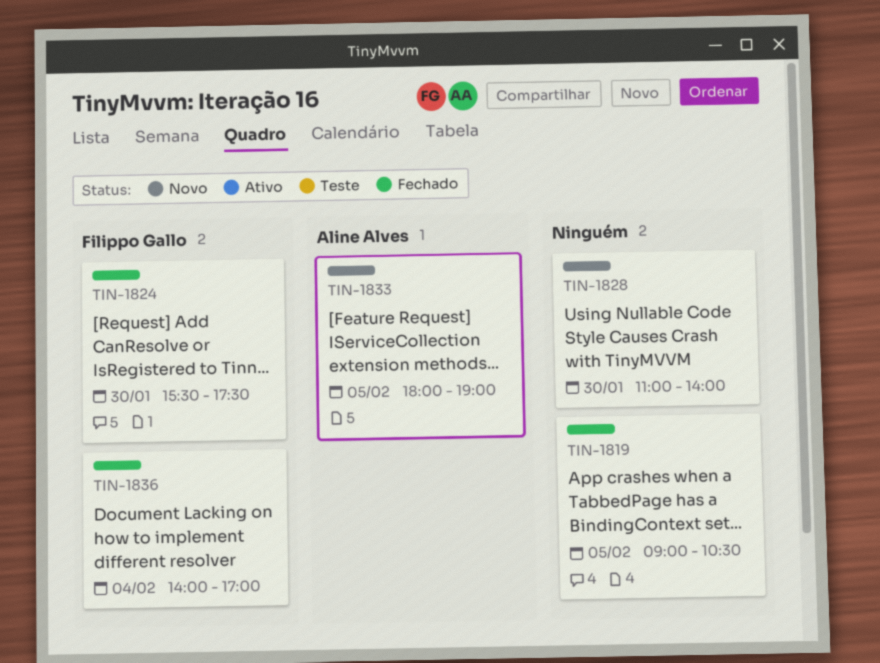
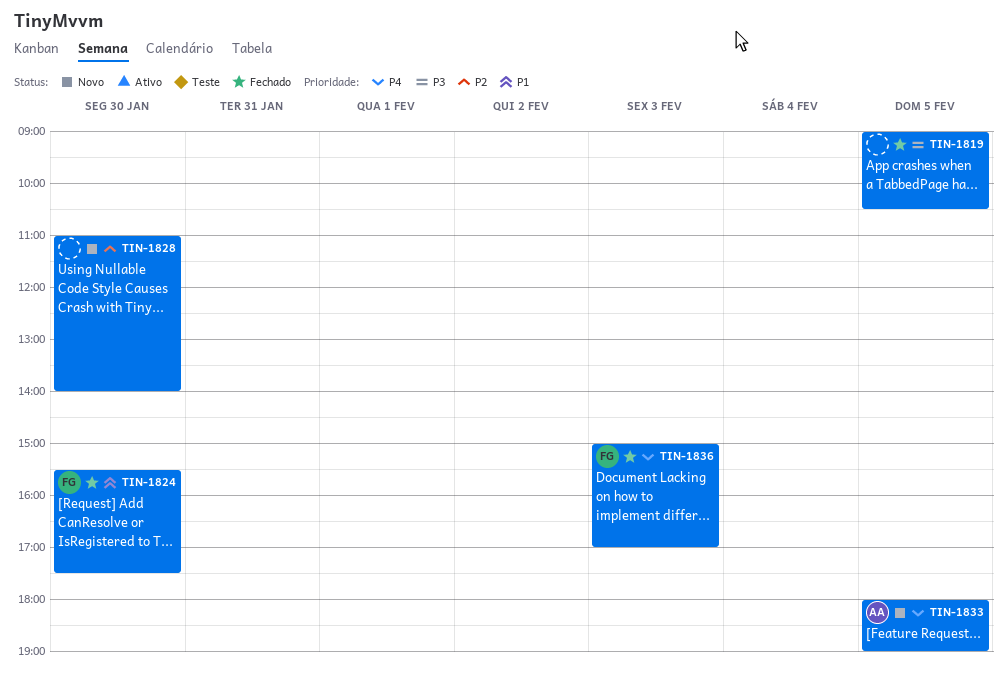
TIN-1836, day: Feb 4 -> Feb 3
TIN-1836, begins: 14:00 -> 15:00

